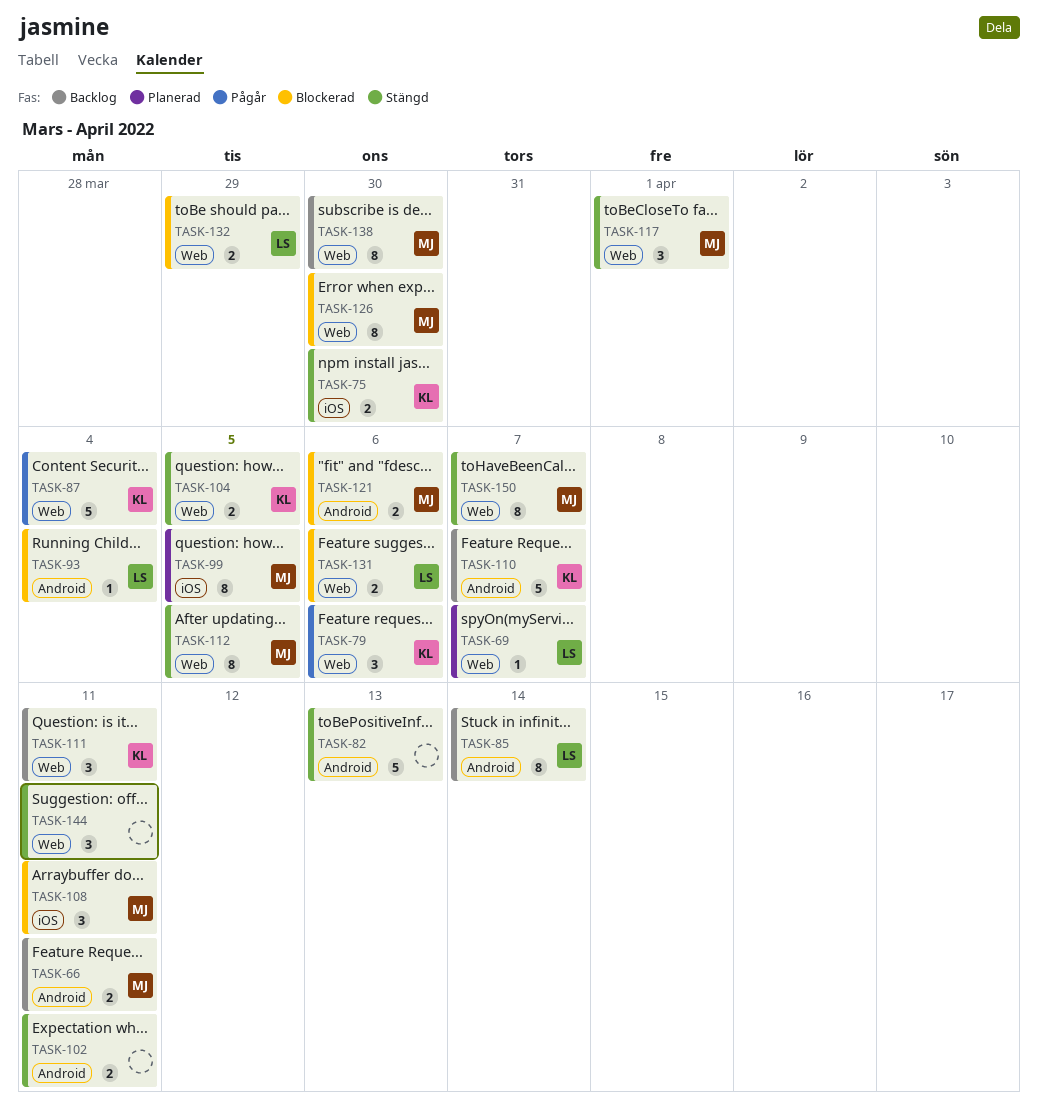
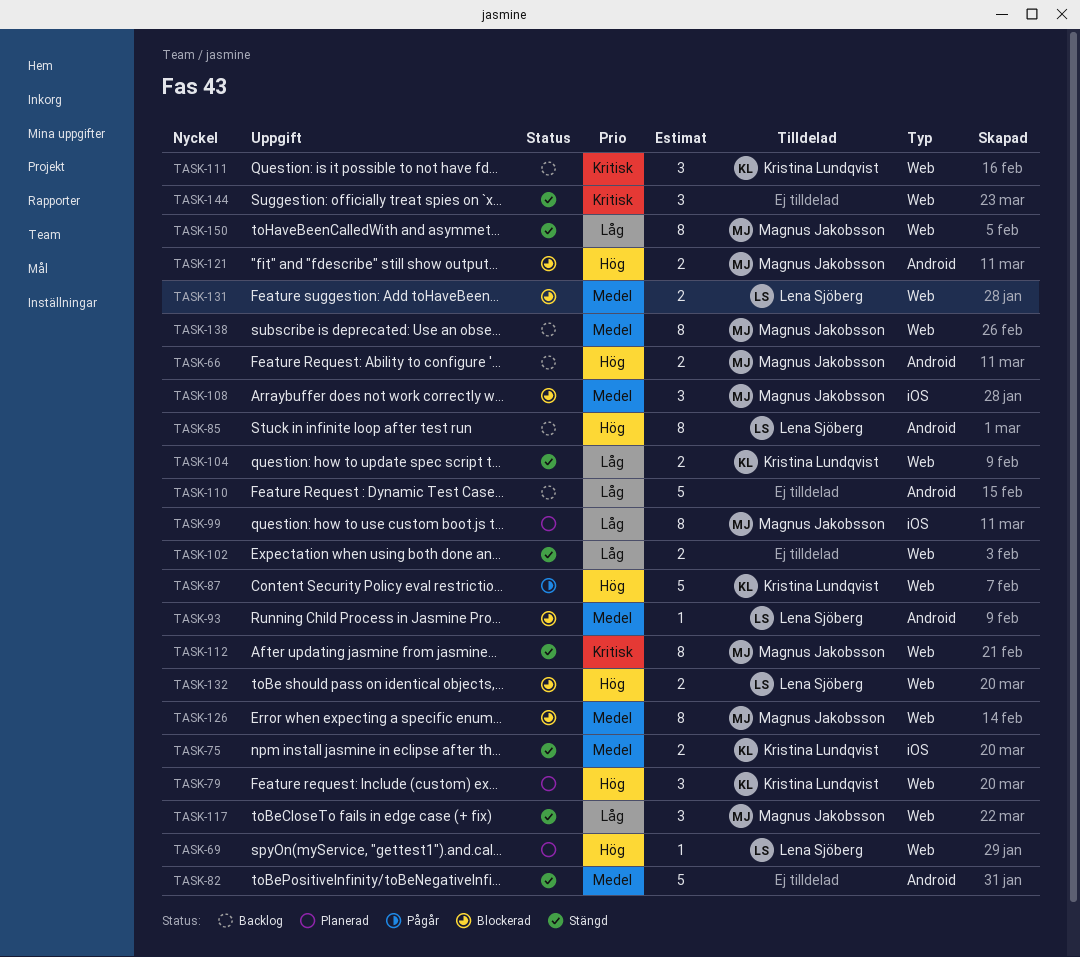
TASK-79, status: Pågår -> Planerad
TASK-102, label: Android -> Web
TASK-110, owner: Kristina Lundqvist -> none

